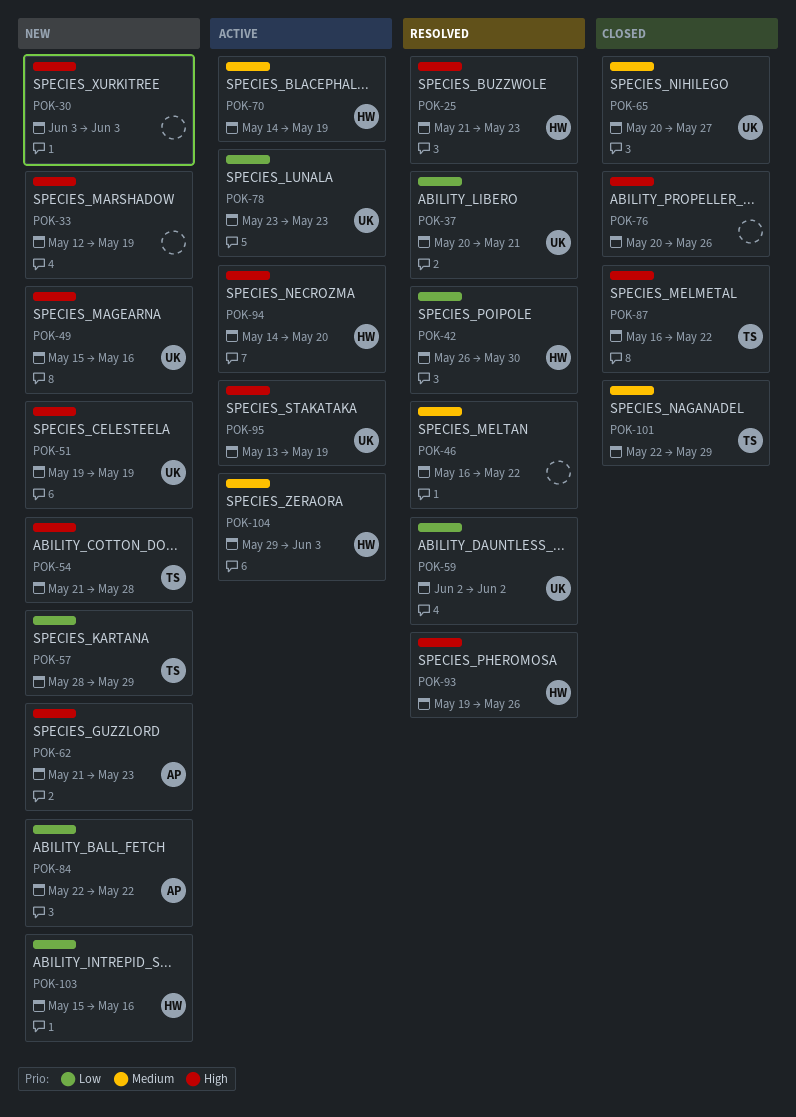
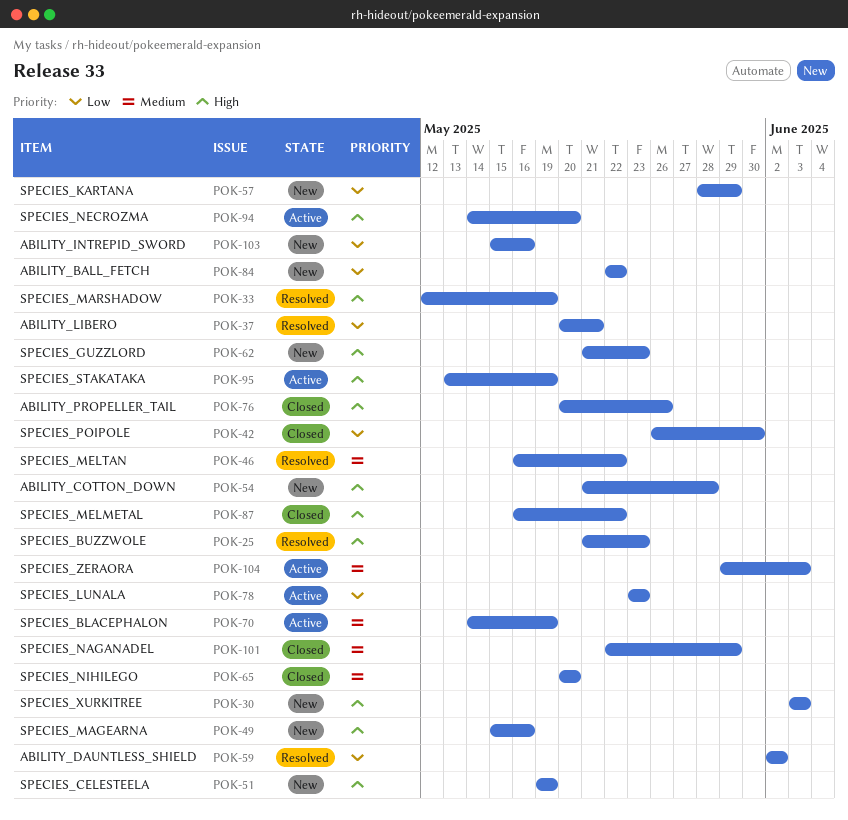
POK-33, status: New -> Resolved
POK-42, status: Resolved -> Closed
POK-65, due: May 27 -> May 20
POK-93: present -> none

